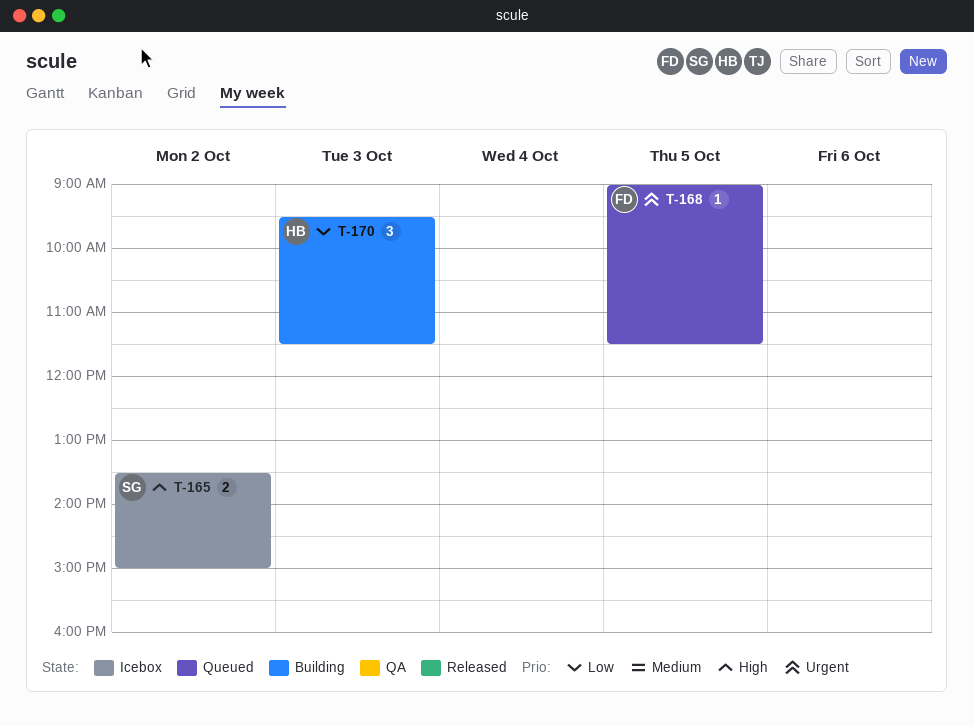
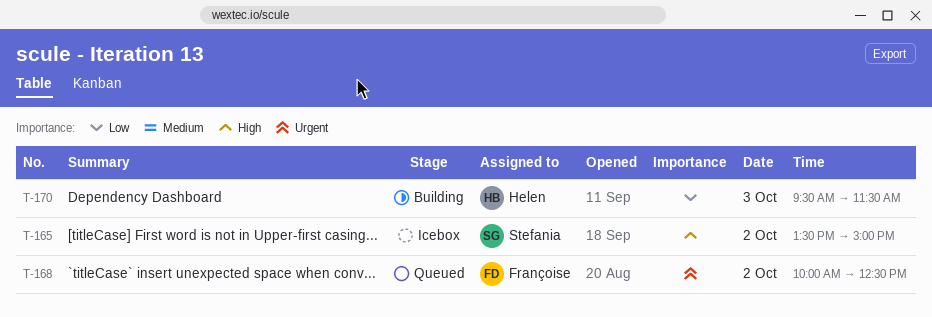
T-168, day: Oct 5 -> Oct 2
T-168, begins: 09:00 -> 10:00
T-168, ends: 11:30 -> 12:30

